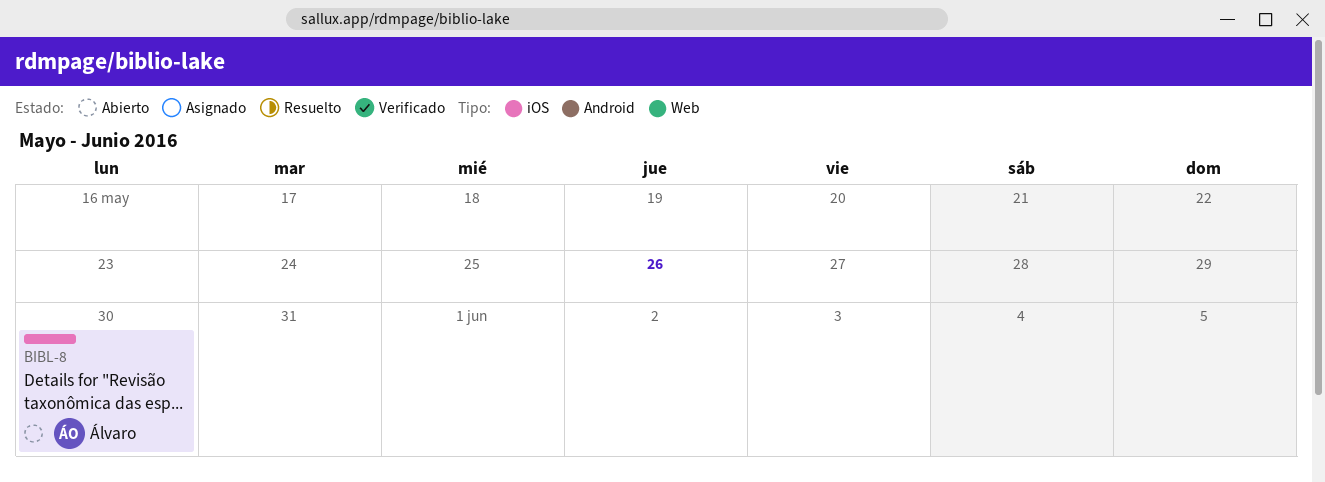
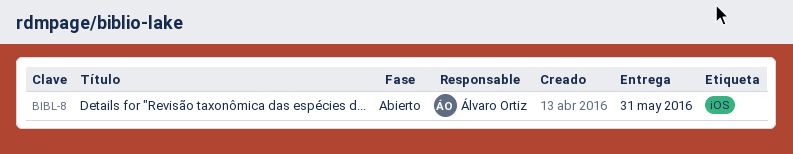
BIBL-8, due: May 30 -> May 31

